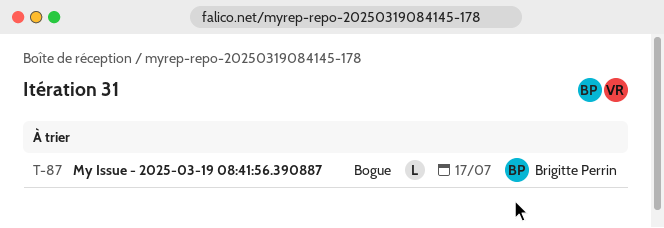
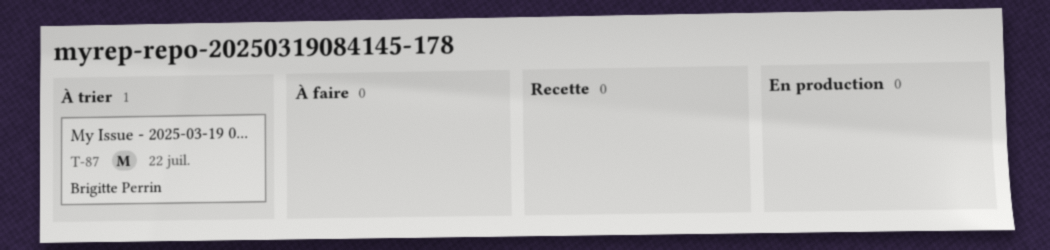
T-87, estimate: L -> M
T-87, due: Jul 17 -> Jul 22

